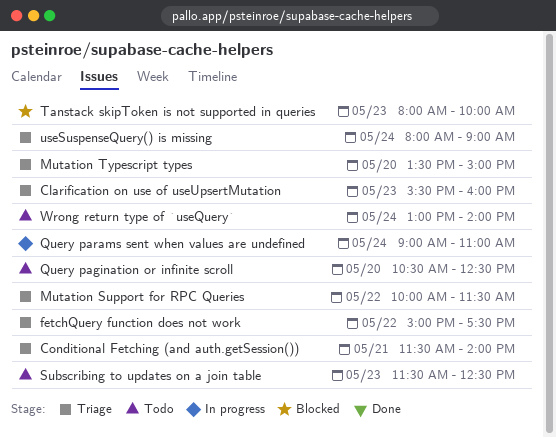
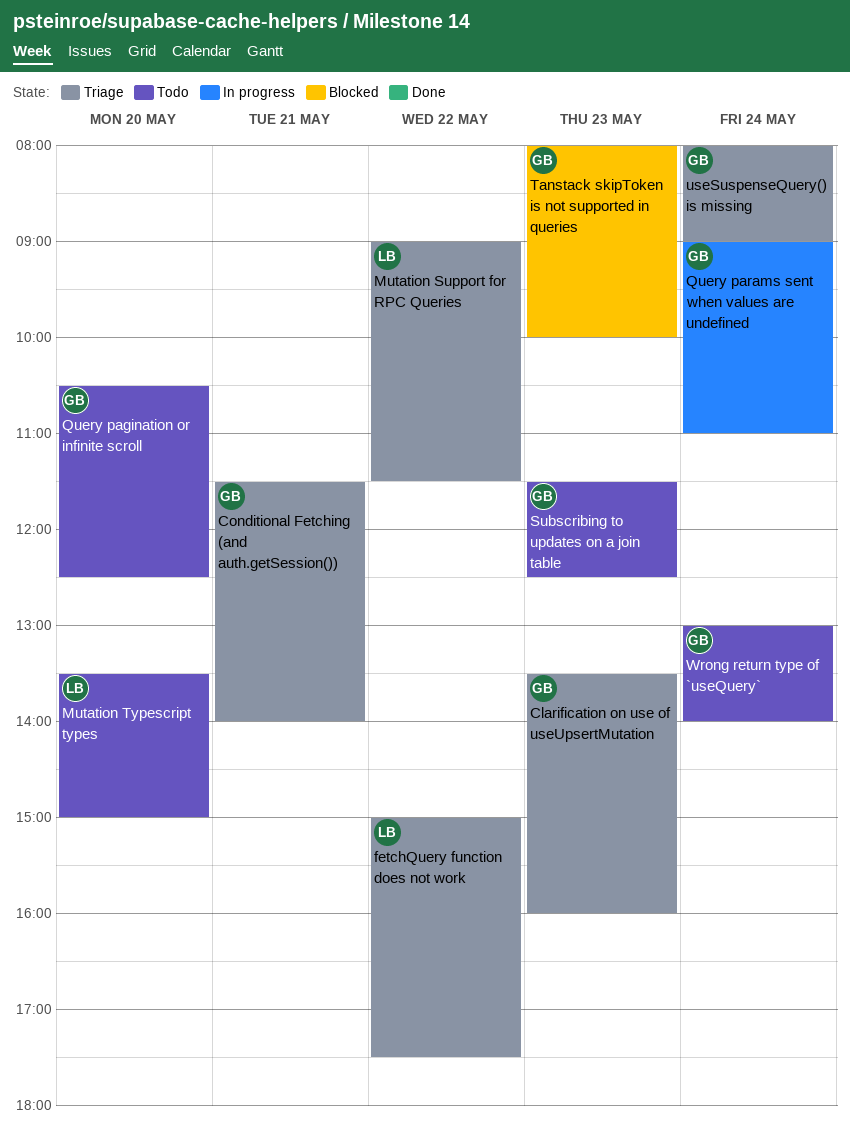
Clarification on use of useUpsertMutation, begins: 15:30 -> 13:30
Mutation Support for RPC Queries, begins: 10:00 -> 09:00
Mutation Typescript types, status: Triage -> Todo

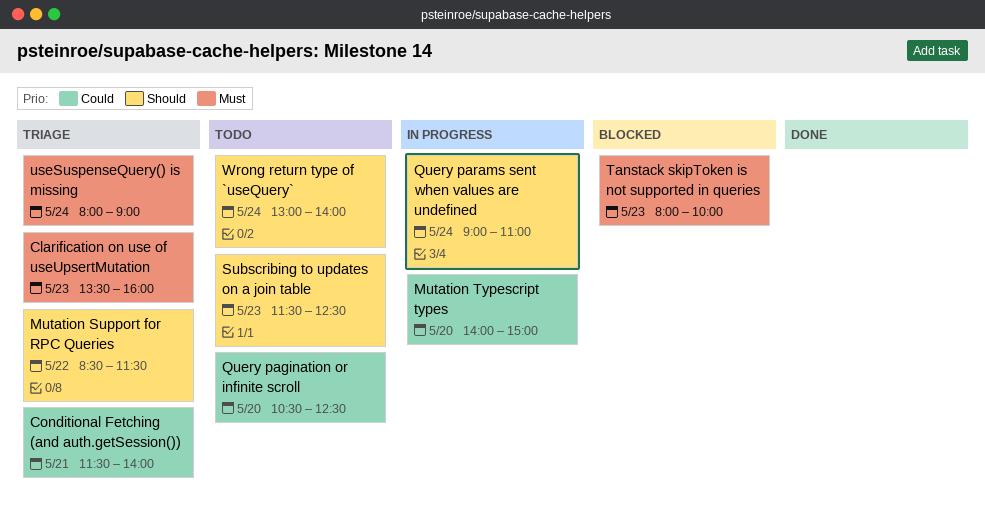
fetchQuery function does not work: present -> none
Mutation Support for RPC Queries, begins: 09:00 -> 08:30
Mutation Typescript types, status: Todo -> In progress
Mutation Typescript types, begins: 13:30 -> 14:00

